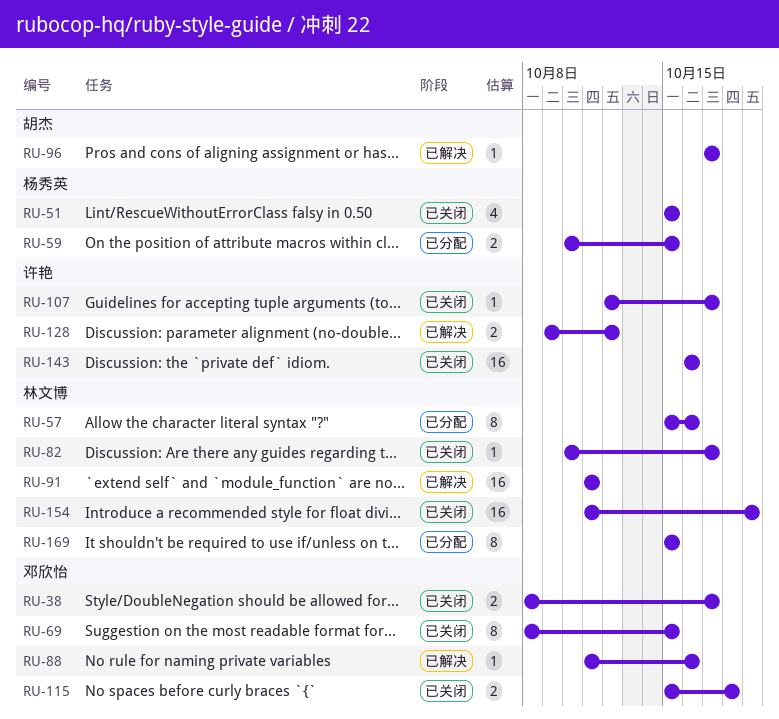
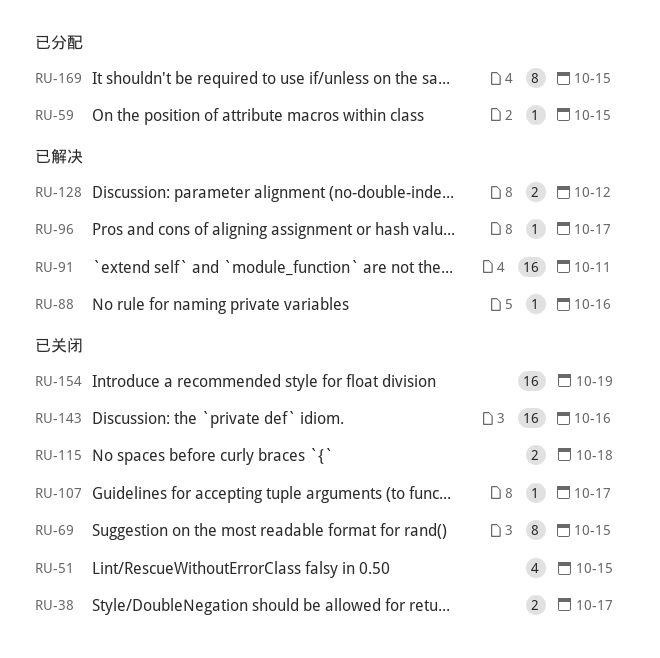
RU-57: present -> none
RU-59, estimate: 2 -> 1
RU-82: present -> none

